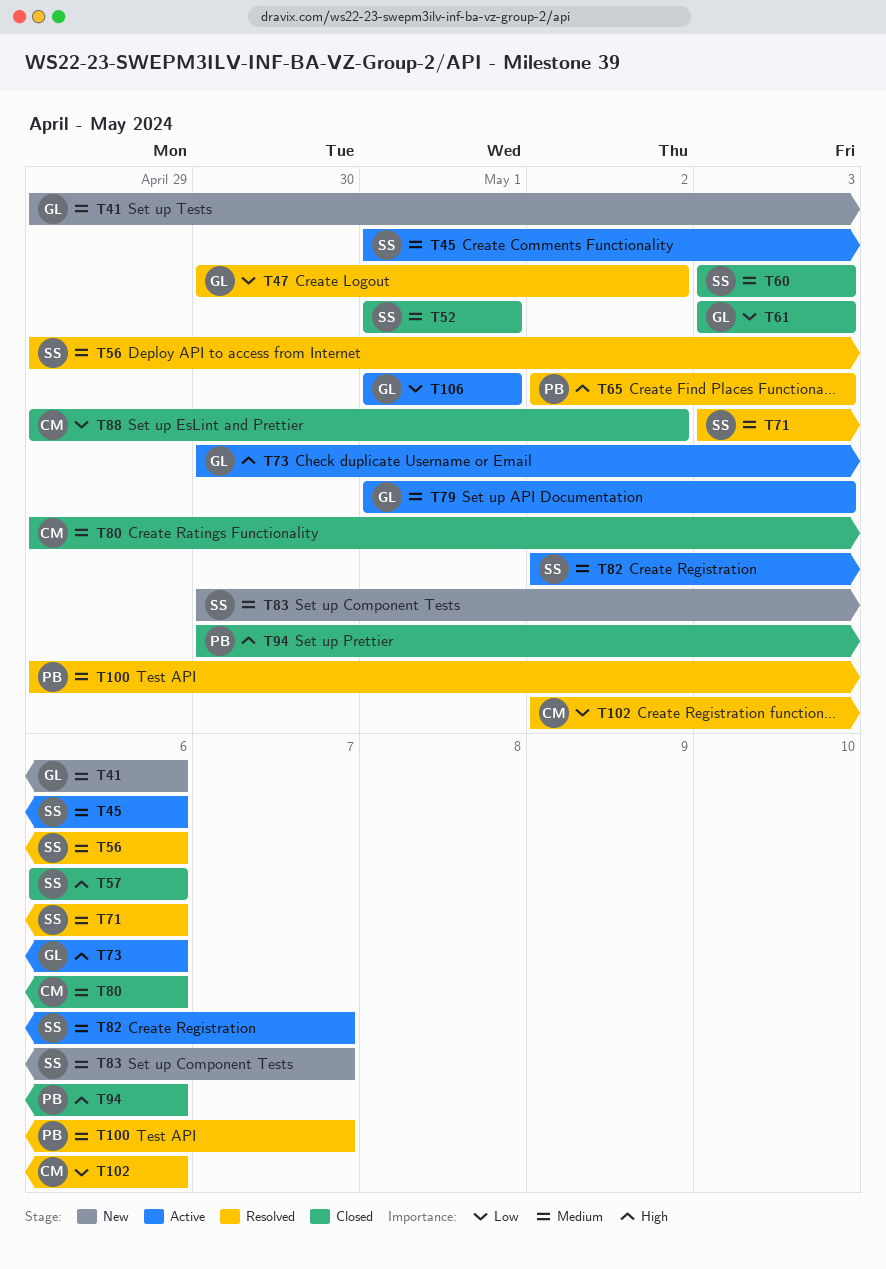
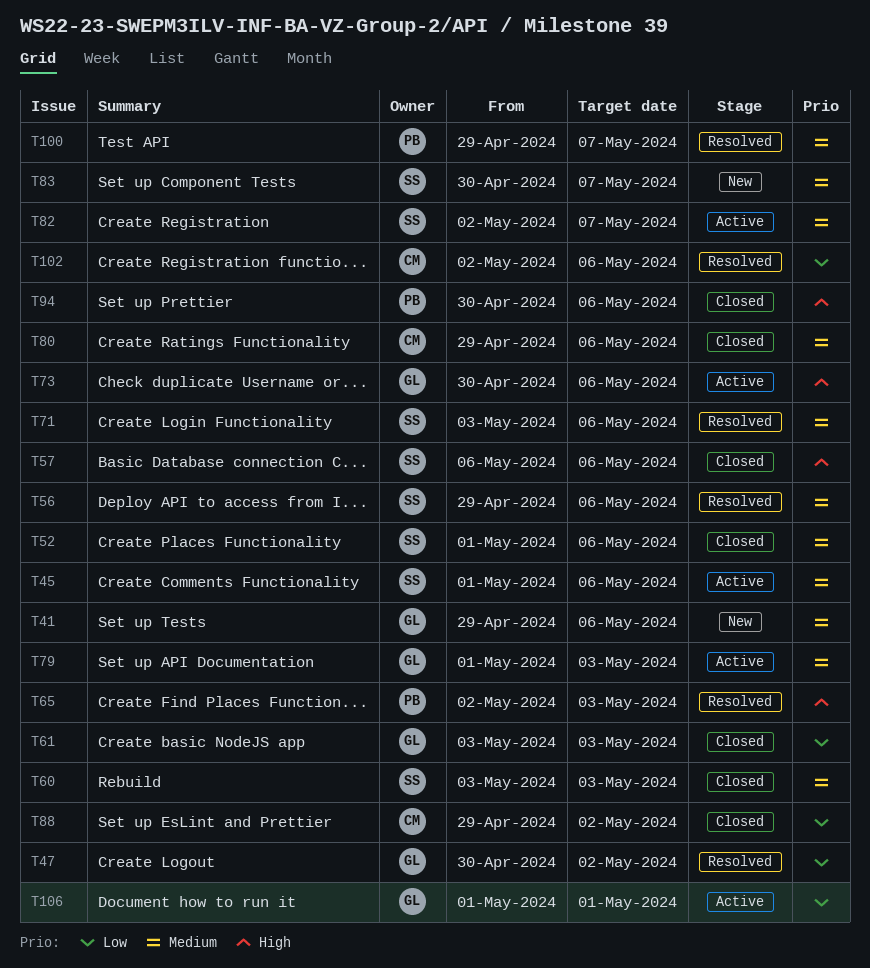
T52, due: May 1 -> May 6

